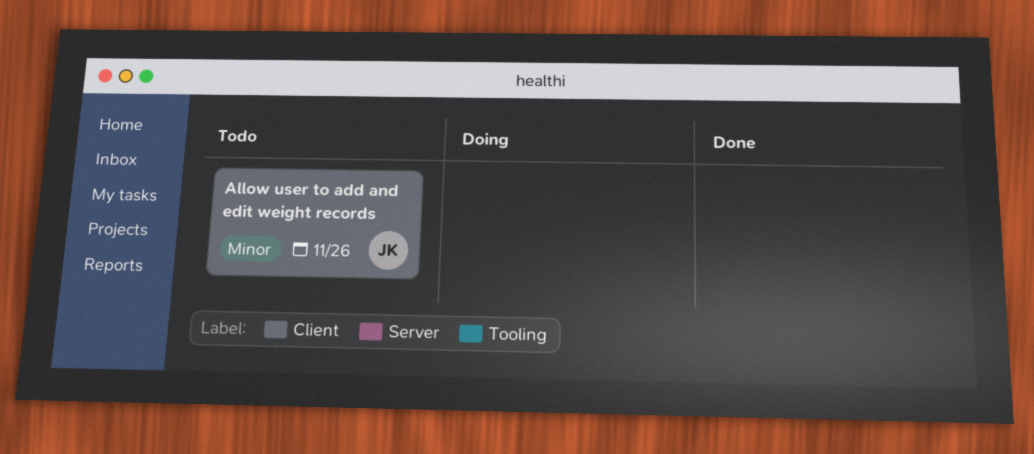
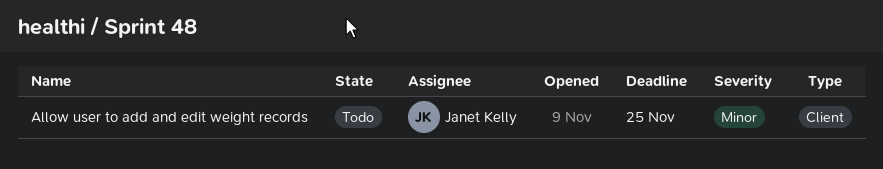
Allow user to add and edit weight records, due: Nov 26 -> Nov 25

